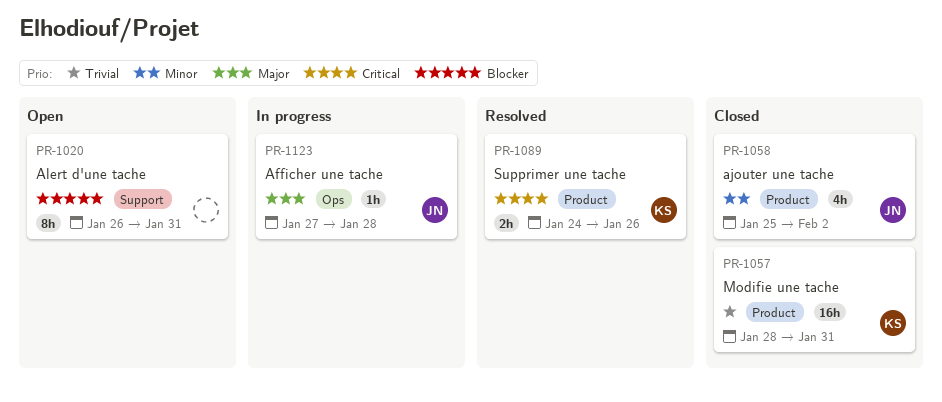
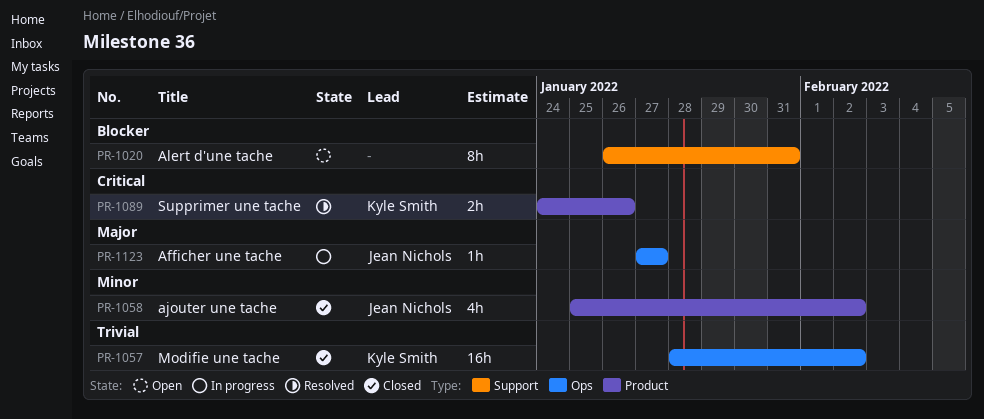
PR-1057, label: Product -> Ops
PR-1057, due: Jan 31 -> Feb 2
PR-1123, due: Jan 28 -> Jan 27

